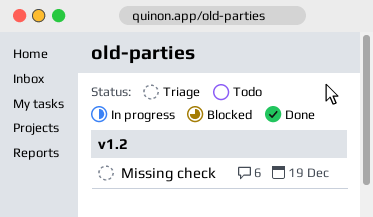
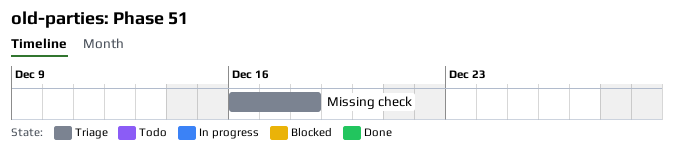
Missing check, due: Dec 19 -> Dec 18

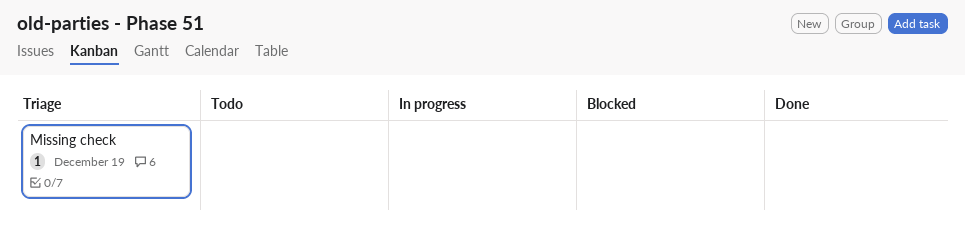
Missing check, due: Dec 18 -> Dec 19

